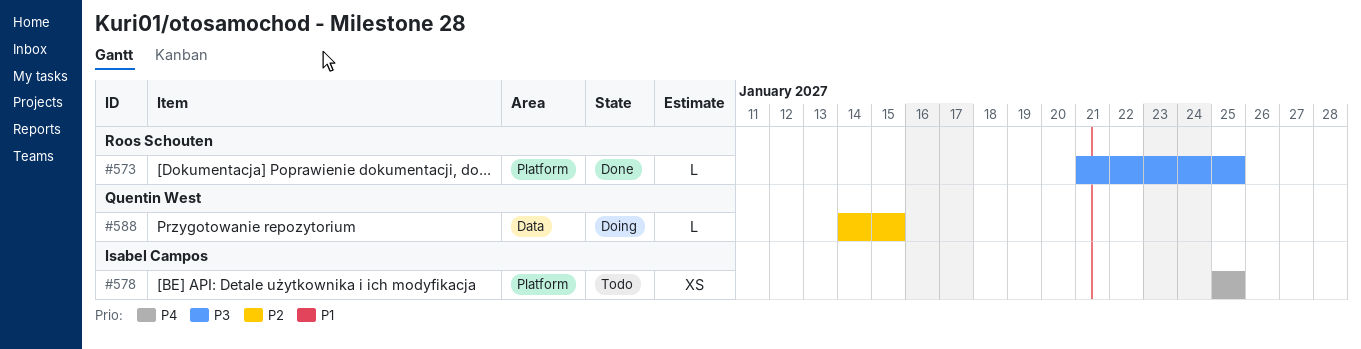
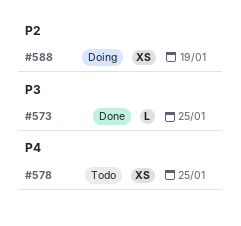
#588, estimate: L -> XS
#588, due: Jan 15 -> Jan 19

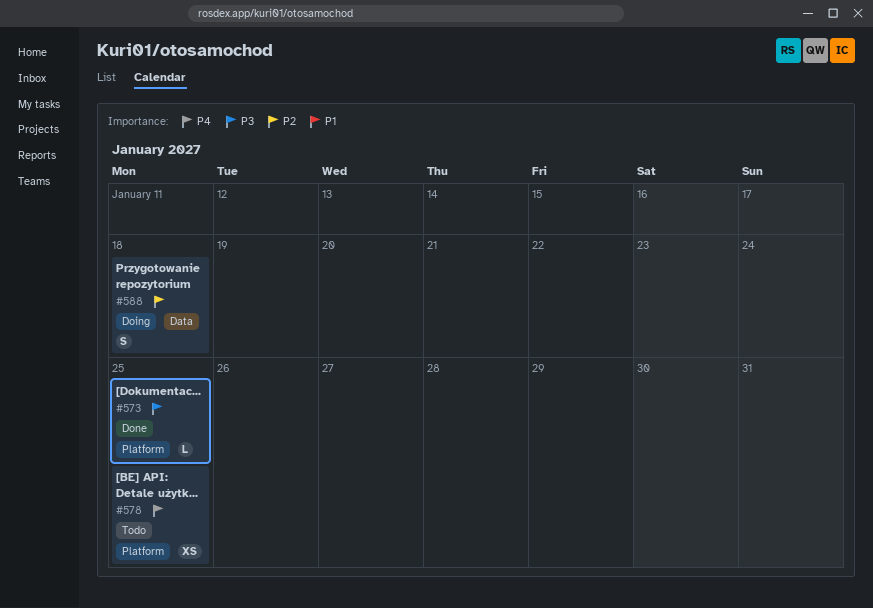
#588, estimate: XS -> S
#588, due: Jan 19 -> Jan 18

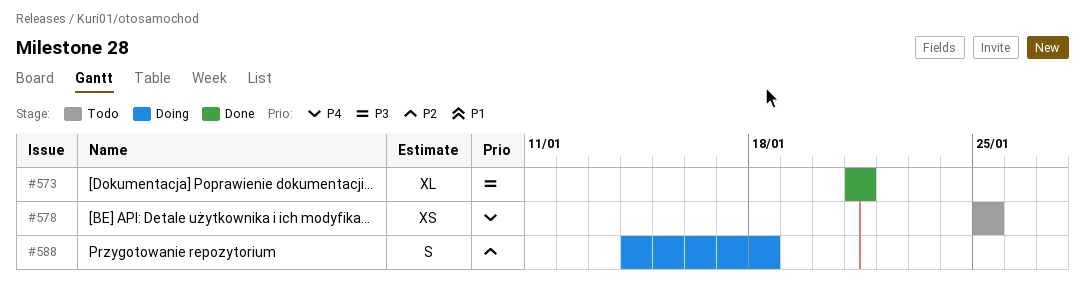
#573, estimate: L -> XL
#573, due: Jan 25 -> Jan 21

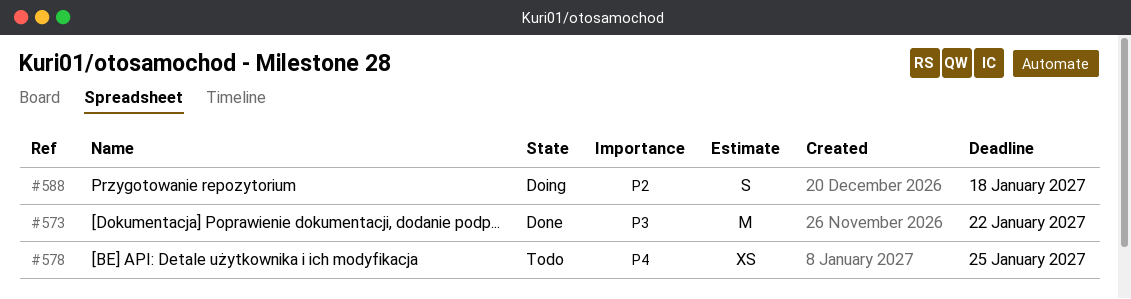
#573, estimate: XL -> M
#573, due: Jan 21 -> Jan 22

